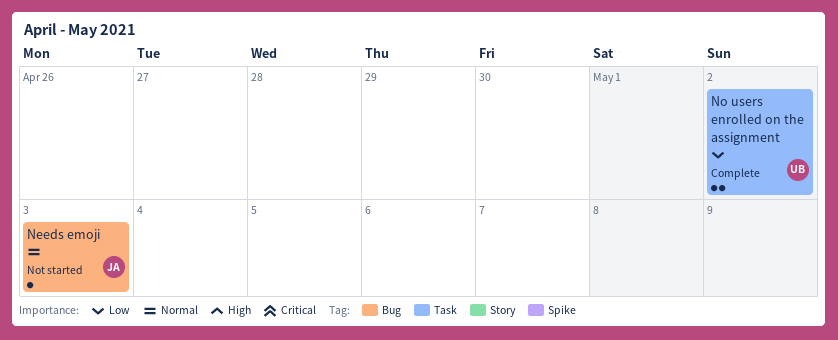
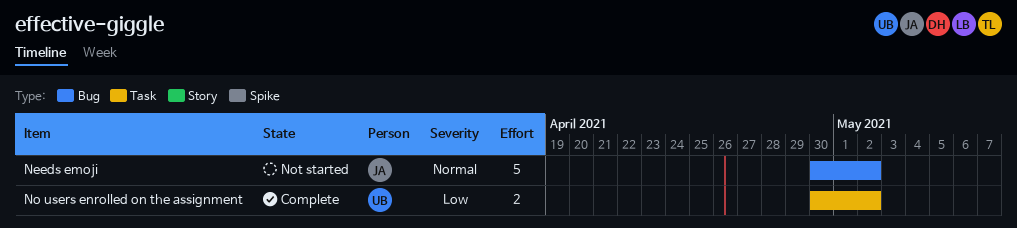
Needs emoji, estimate: 1 -> 5
Needs emoji, due: May 3 -> May 2

